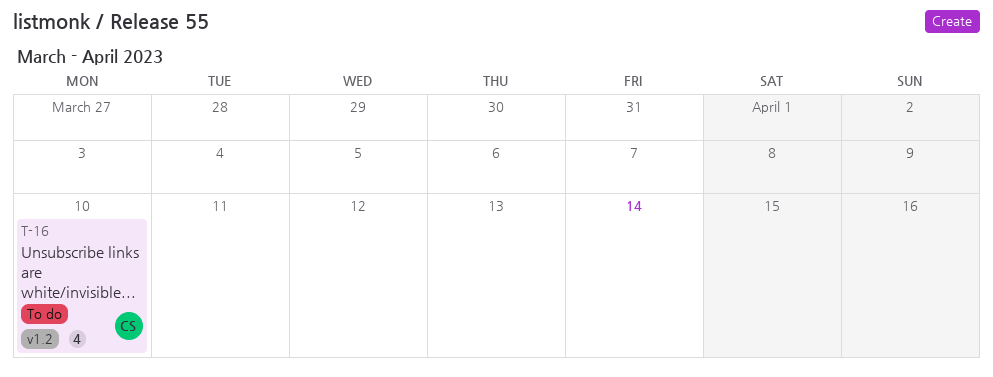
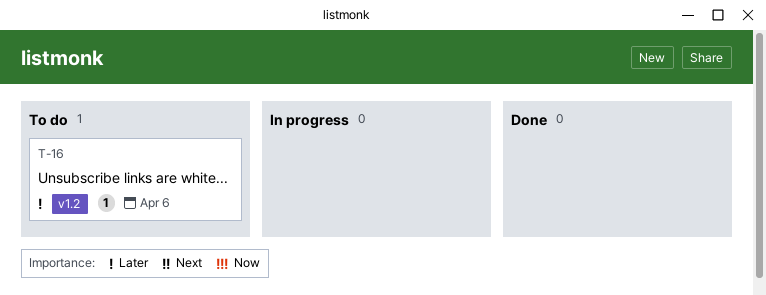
T-16, estimate: 4 -> 1
T-16, due: Apr 10 -> Apr 6

